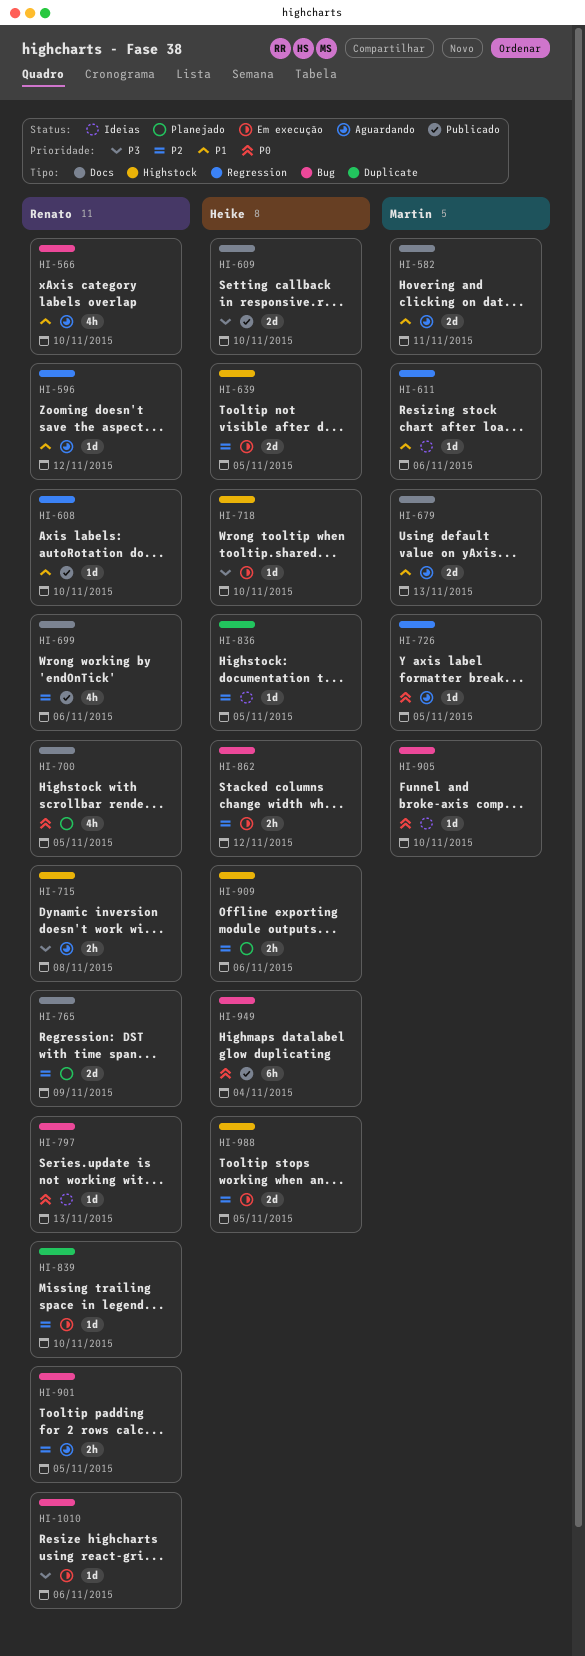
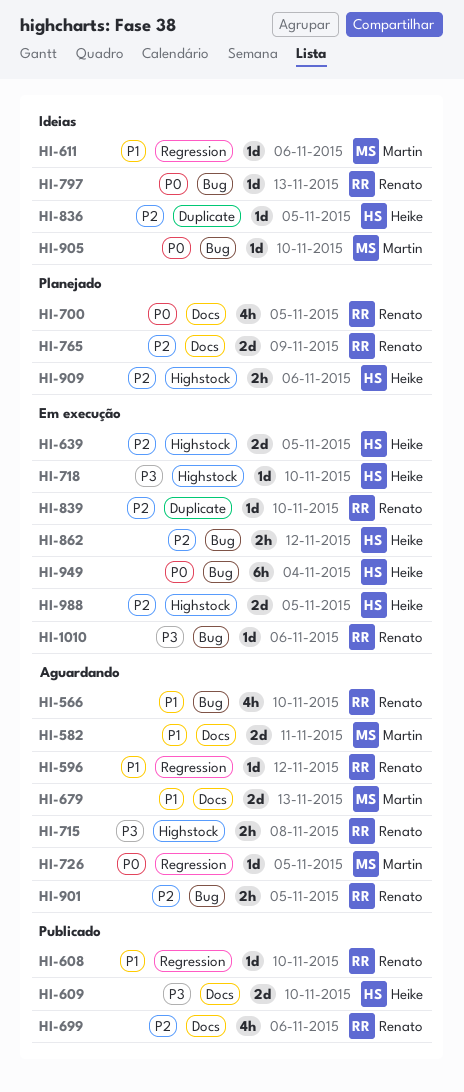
HI-949, status: Publicado -> Em execução

